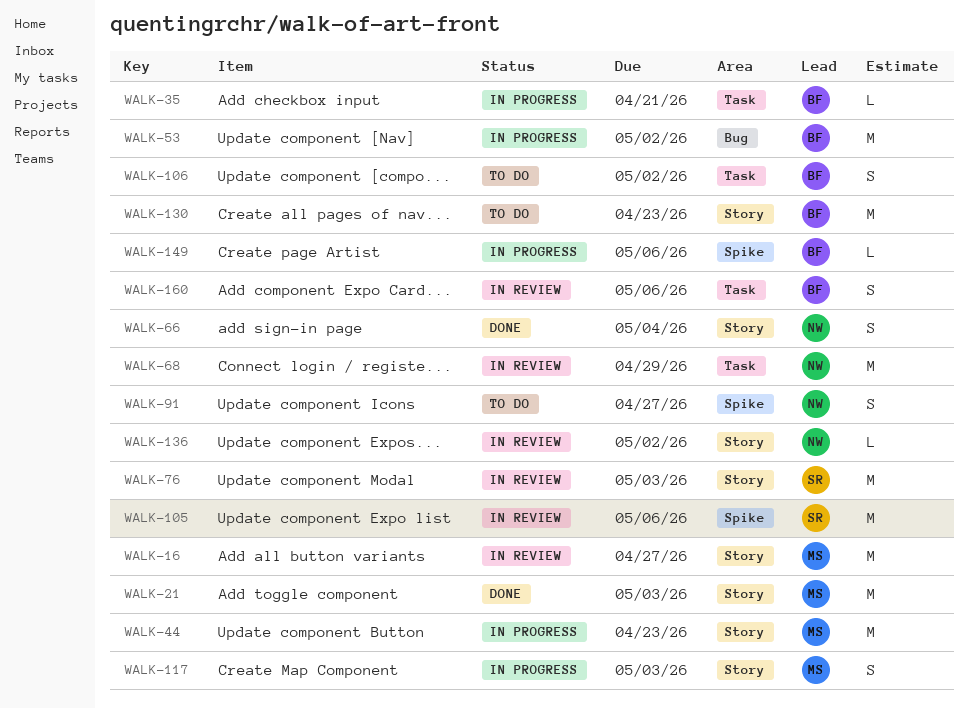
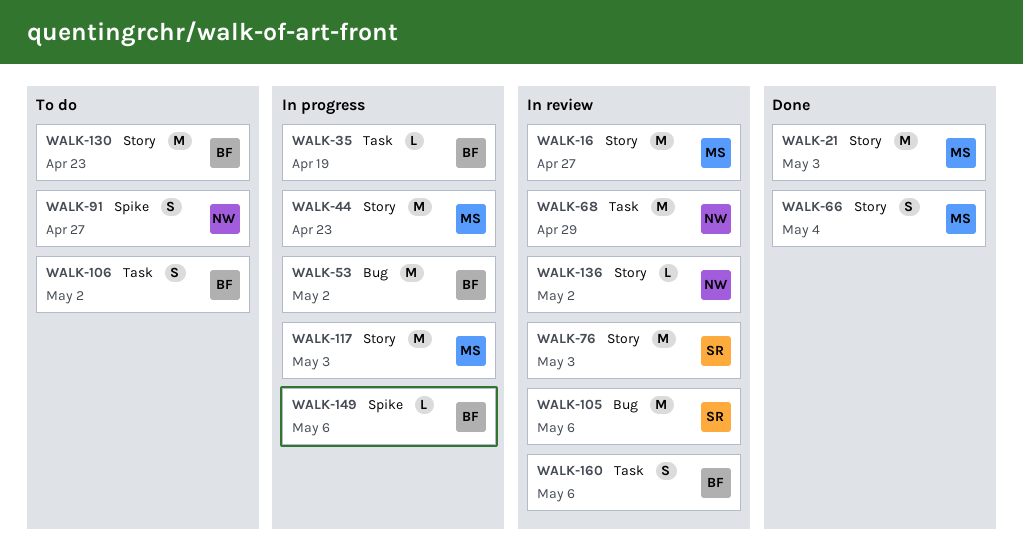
WALK-35, due: Apr 21 -> Apr 19
WALK-66, owner: NW -> MS
WALK-105, label: Spike -> Bug
WALK-117, estimate: S -> M

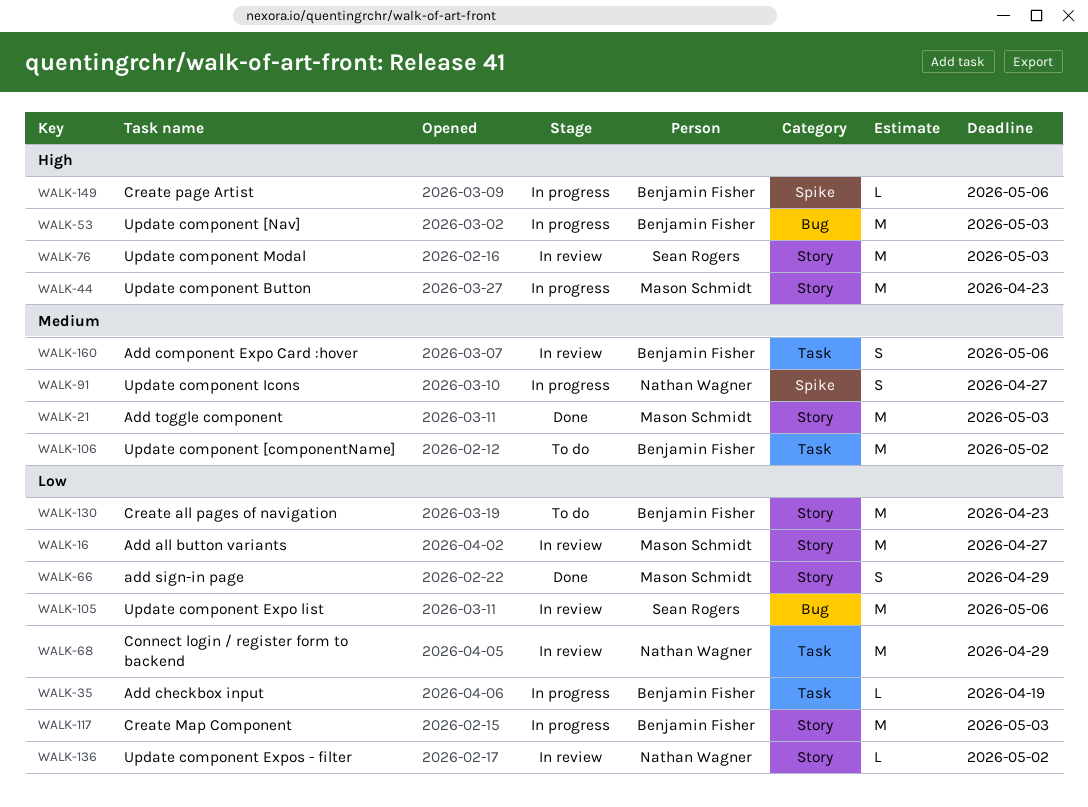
WALK-53, due: May 2 -> May 3
WALK-66, due: May 4 -> Apr 29
WALK-91, status: To do -> In progress
WALK-106, estimate: S -> M
WALK-117, owner: Mason Schmidt -> Benjamin Fisher

